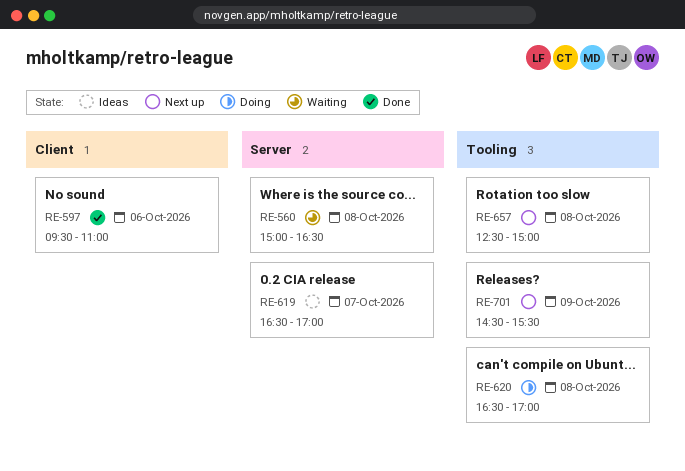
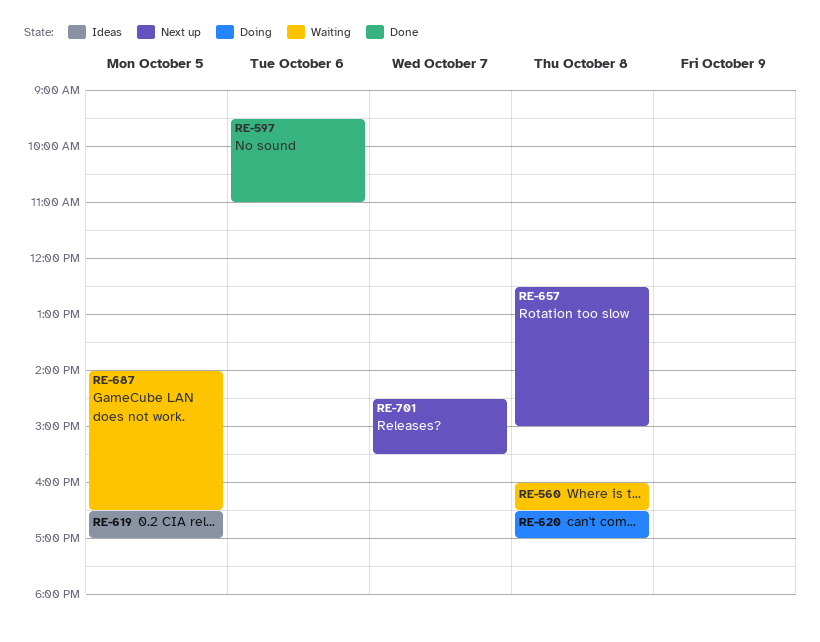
RE-560, begins: 15:00 -> 16:00
RE-619, day: Oct 7 -> Oct 5
RE-687: none -> present
RE-701, day: Oct 9 -> Oct 7

